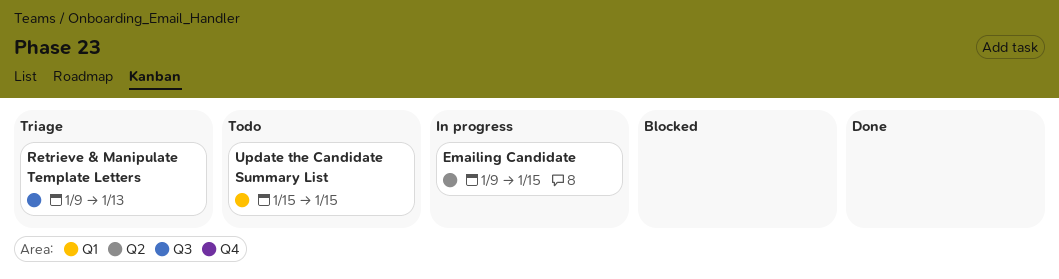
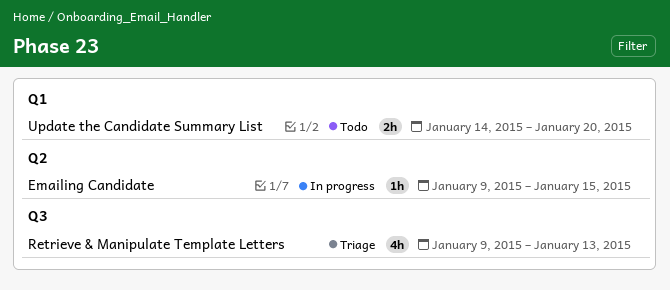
Update the Candidate Summary List, start: Jan 15 -> Jan 14
Update the Candidate Summary List, due: Jan 15 -> Jan 20

